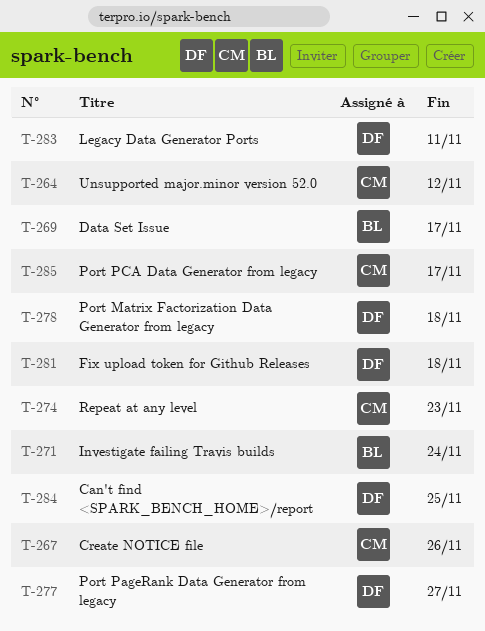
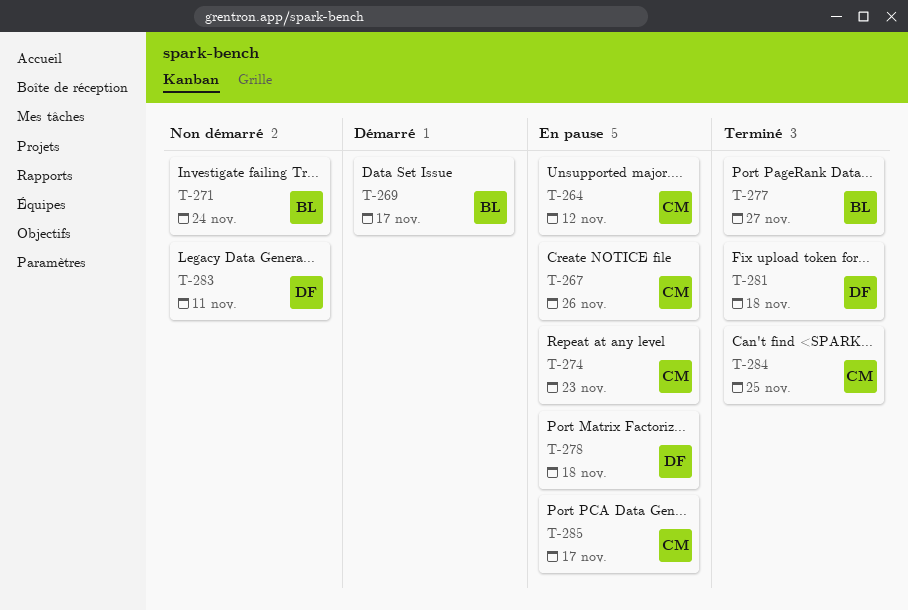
T-277, owner: DF -> BL
T-284, owner: DF -> CM

